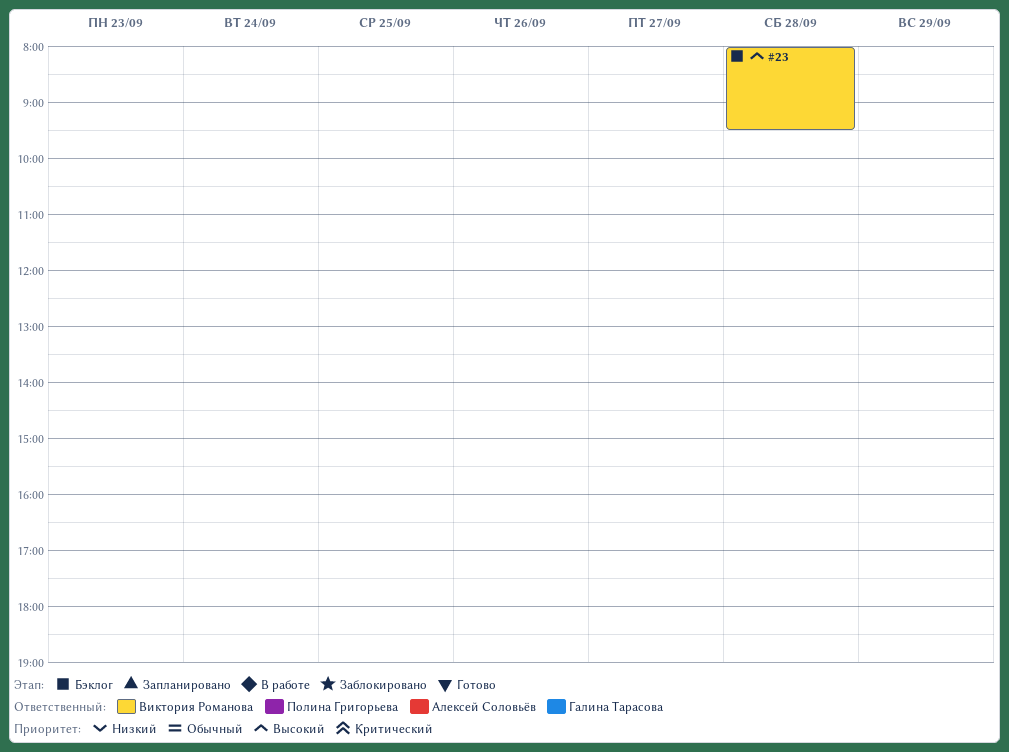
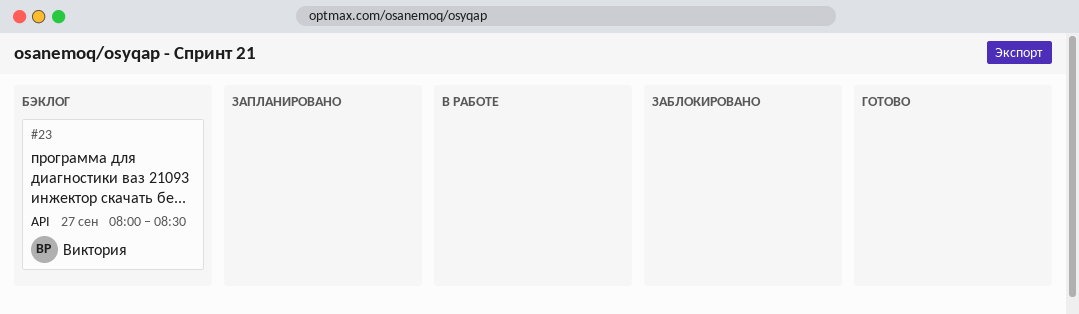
#23, day: Sep 28 -> Sep 27
#23, ends: 09:30 -> 08:30

